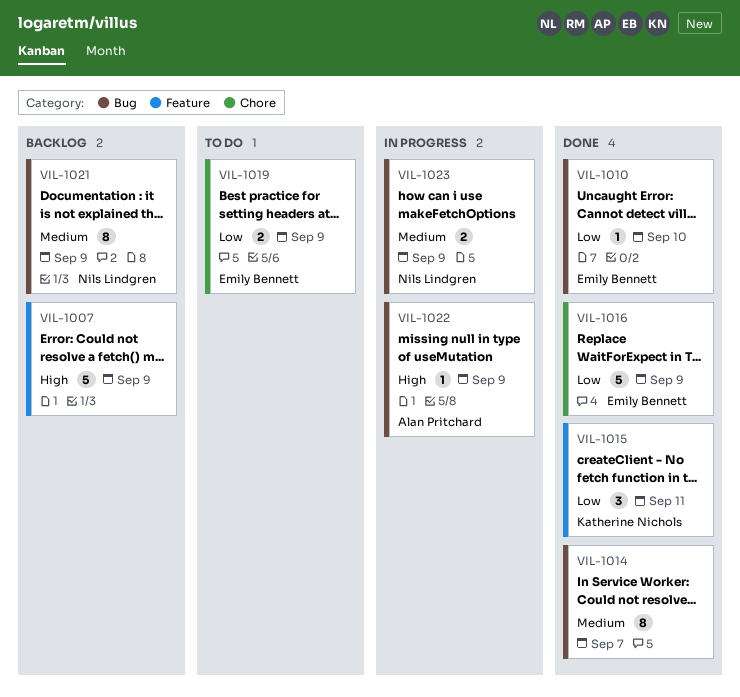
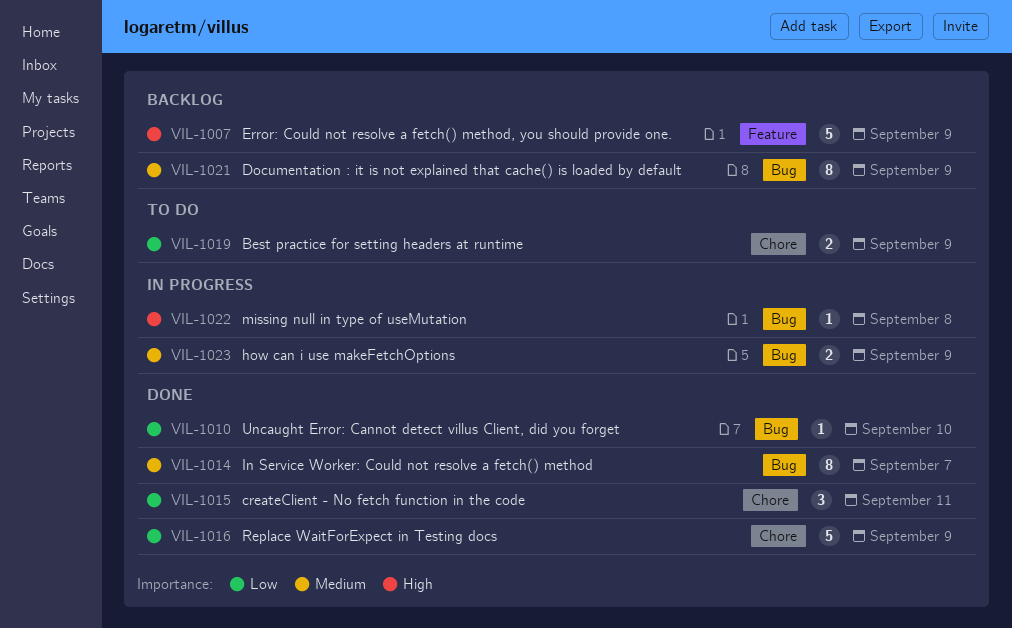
VIL-1015, label: Feature -> Chore
VIL-1022, due: Sep 9 -> Sep 8

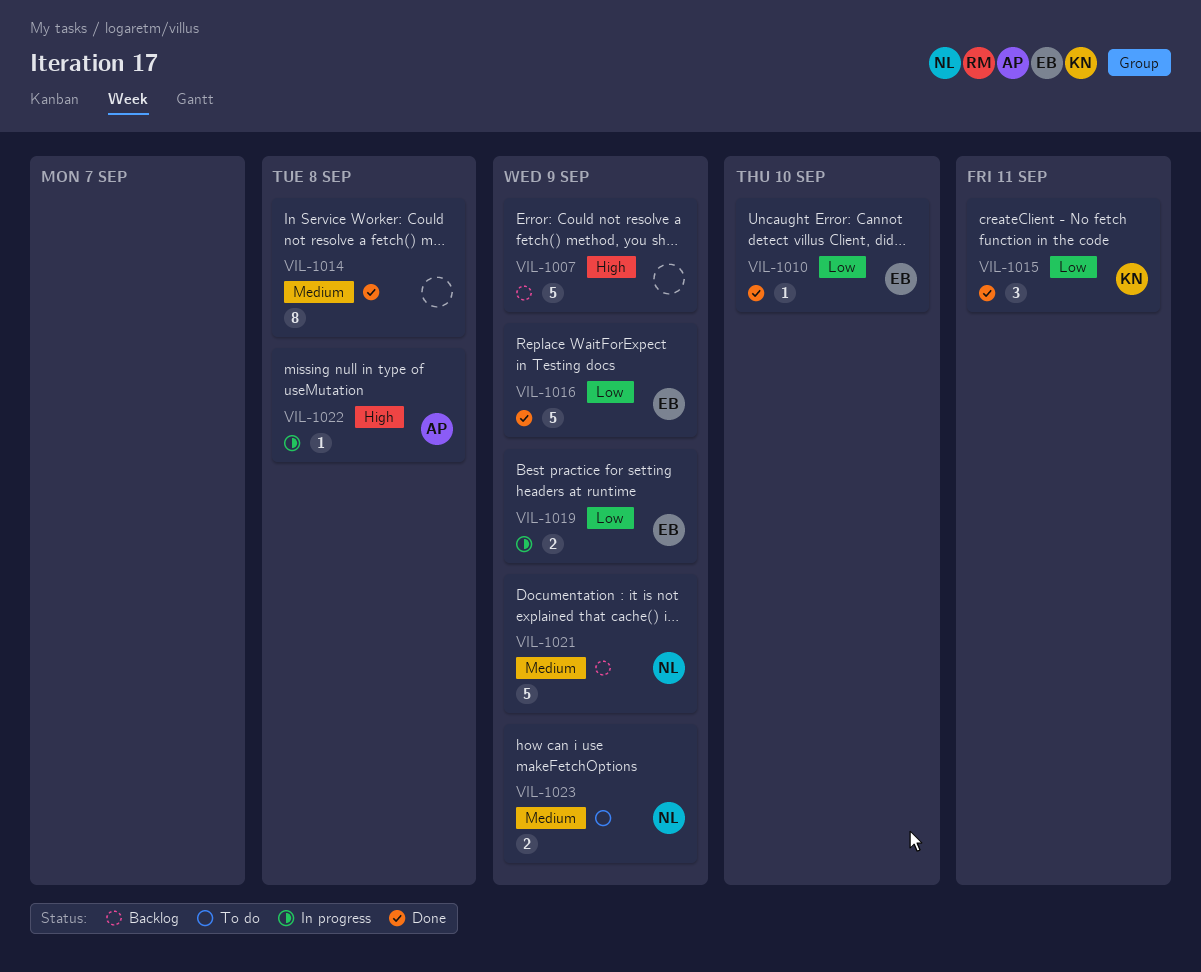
VIL-1014, due: Sep 7 -> Sep 8
VIL-1019, status: To do -> In progress
VIL-1021, estimate: 8 -> 5
VIL-1023, status: In progress -> To do

